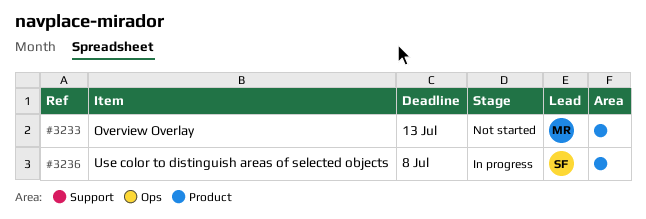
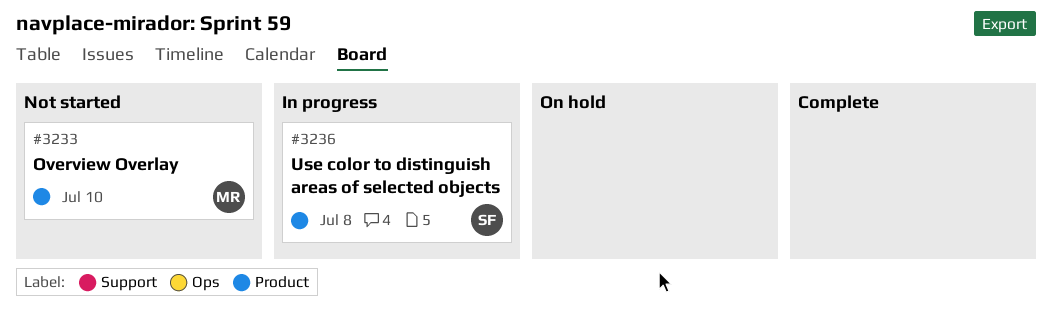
#3233, due: Jul 13 -> Jul 10

